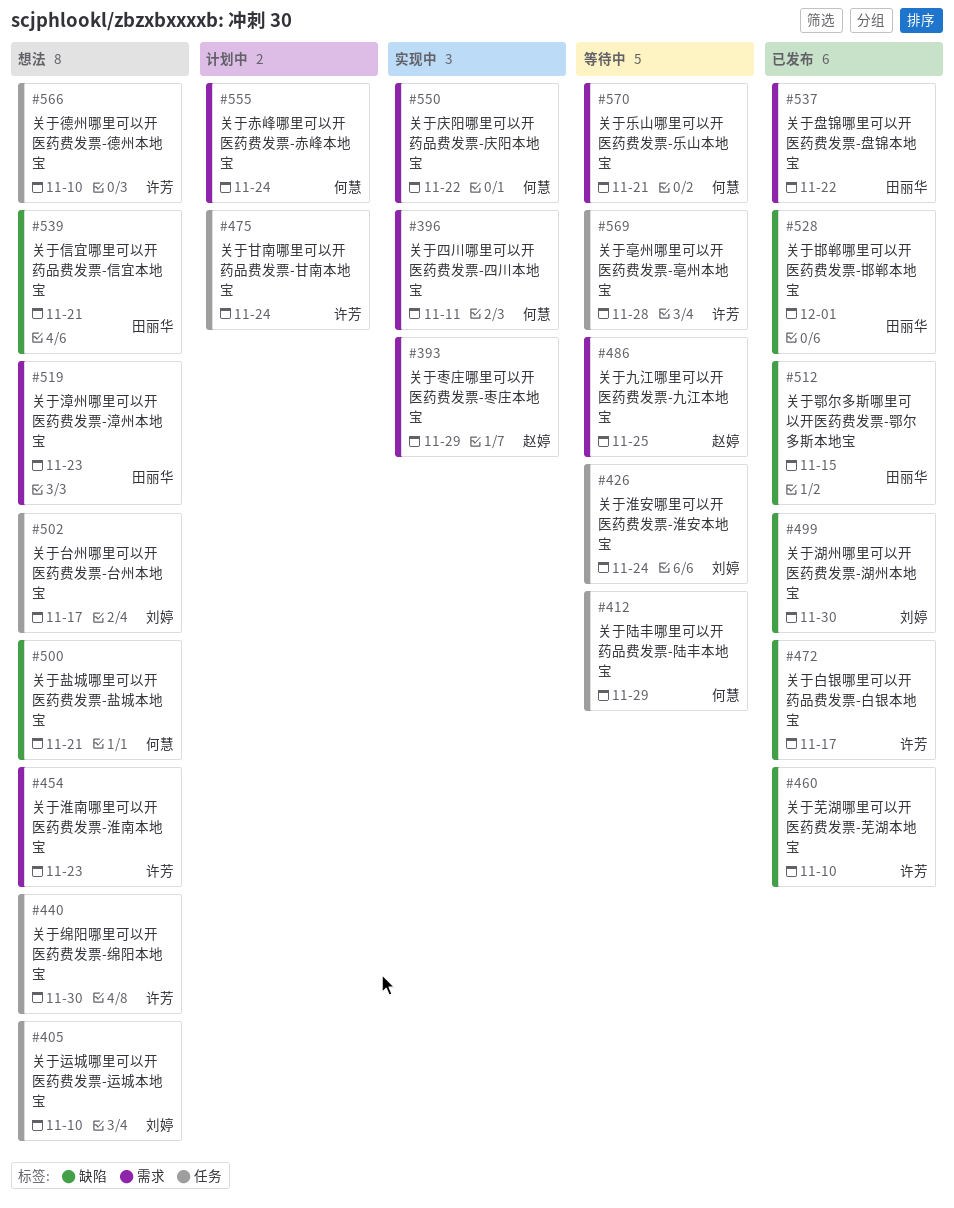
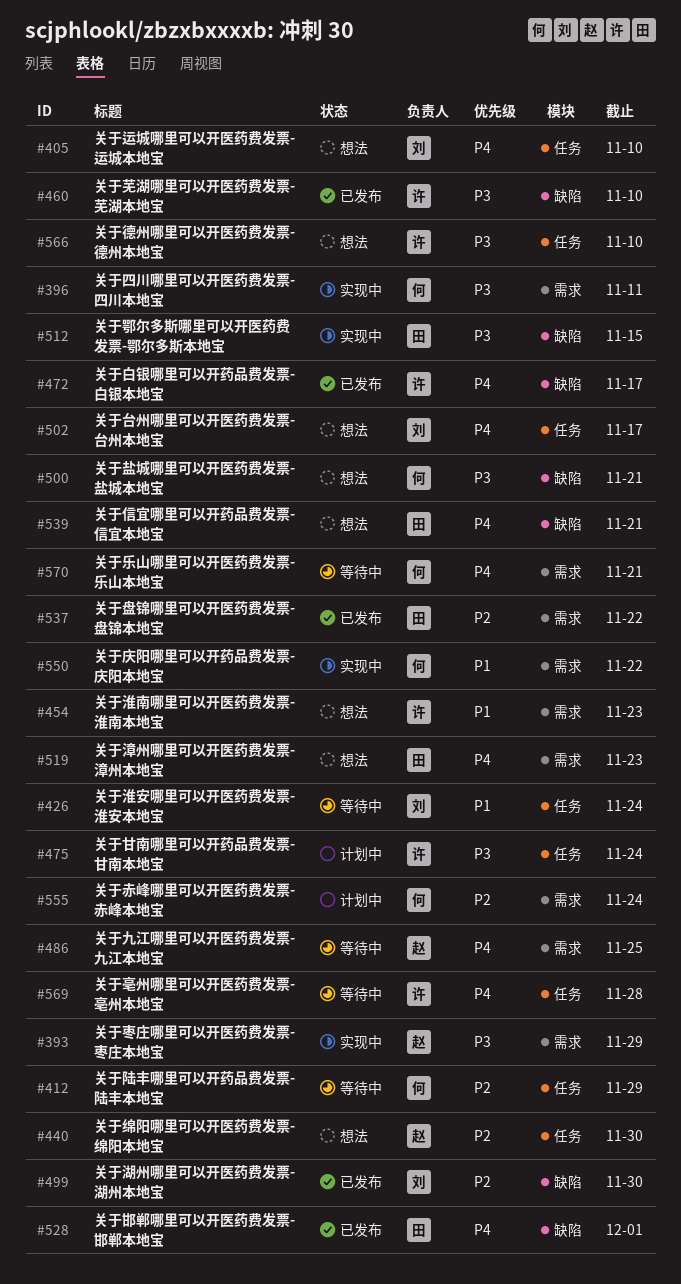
#440, owner: 许芳 -> 赵婷
#512, status: 已发布 -> 实现中

